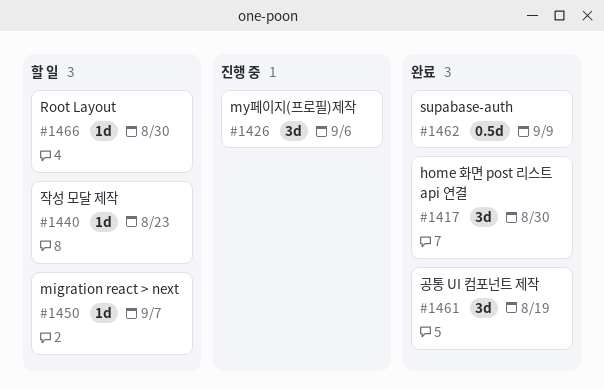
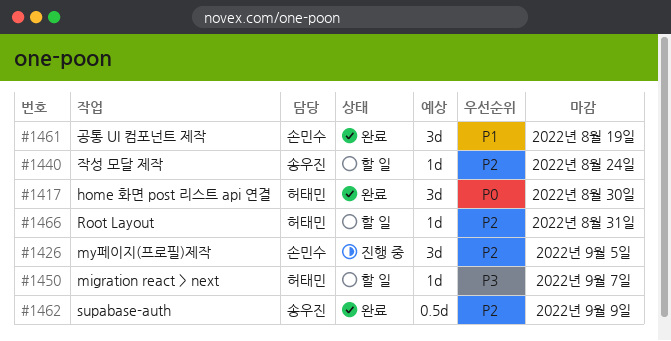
#1426, due: Sep 6 -> Sep 5
#1440, due: Aug 23 -> Aug 24
#1466, due: Aug 30 -> Aug 31

